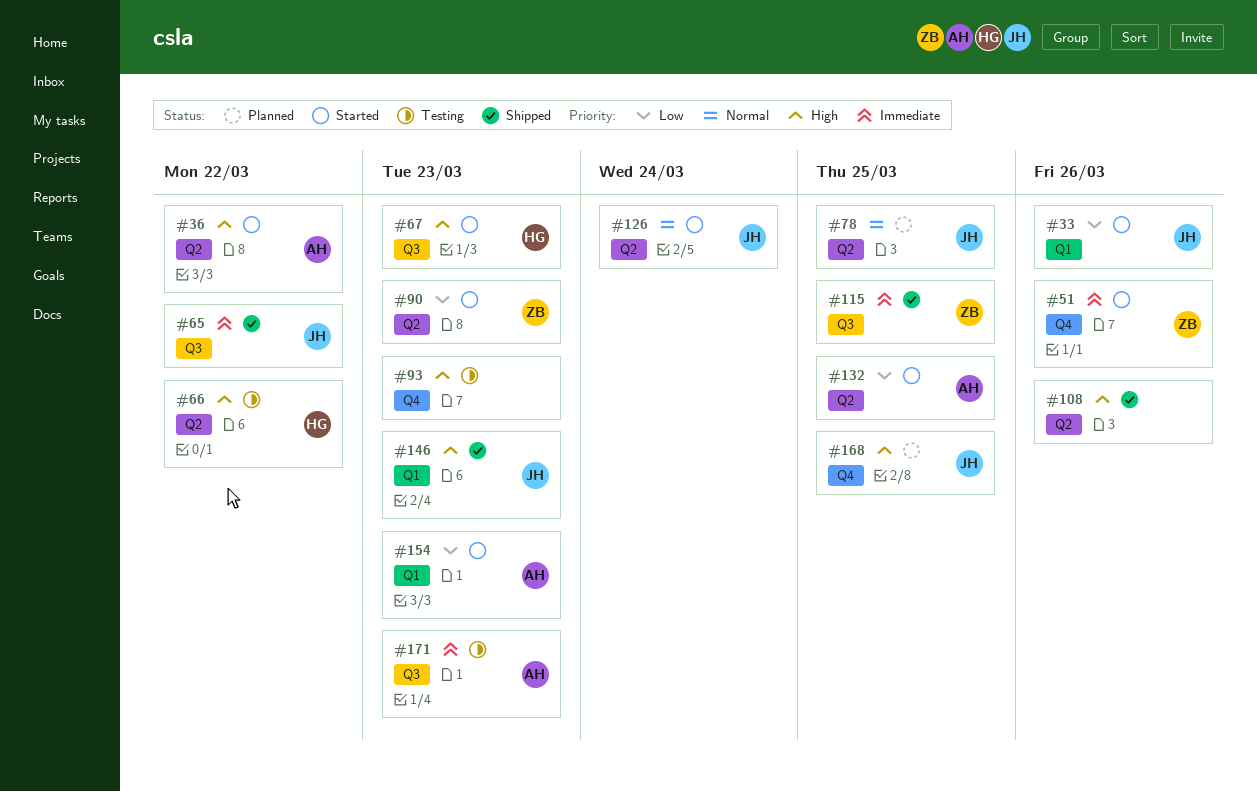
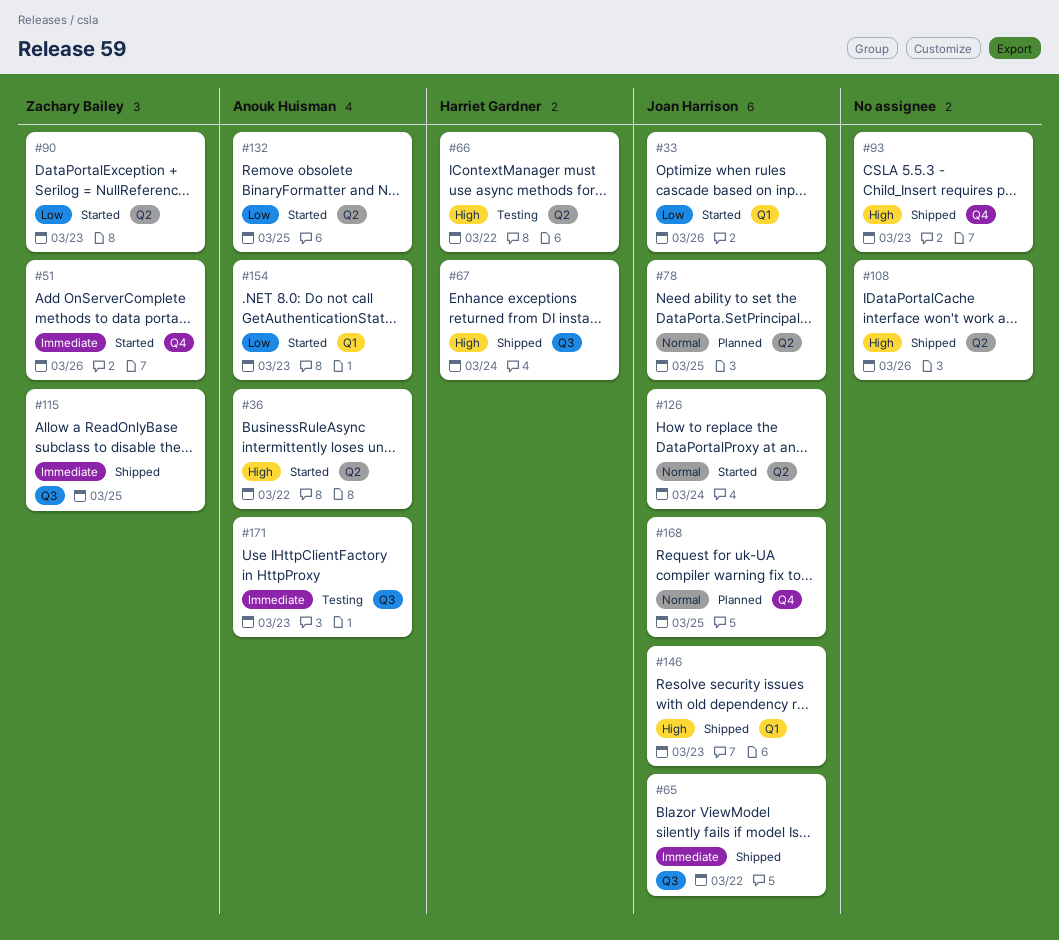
#67, status: Started -> Shipped
#67, due: Mar 23 -> Mar 24
#93, status: Testing -> Shipped
#168, priority: High -> Normal

